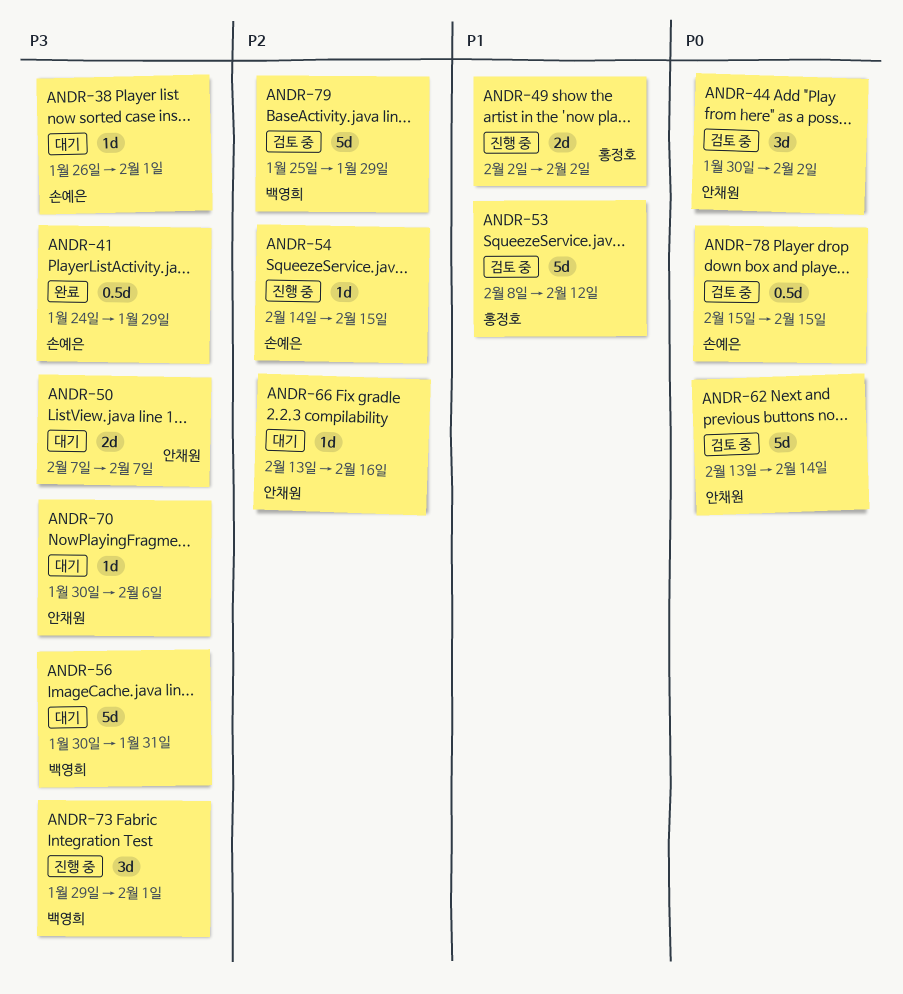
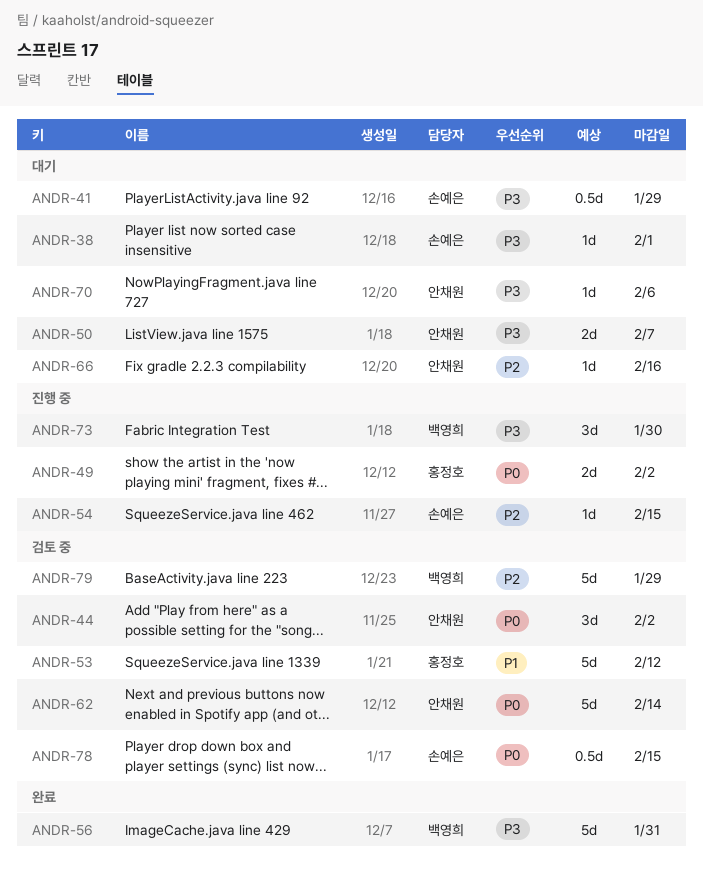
ANDR-41, status: 완료 -> 대기
ANDR-49, priority: P1 -> P0
ANDR-56, status: 대기 -> 완료
ANDR-73, due: Feb 1 -> Jan 30

